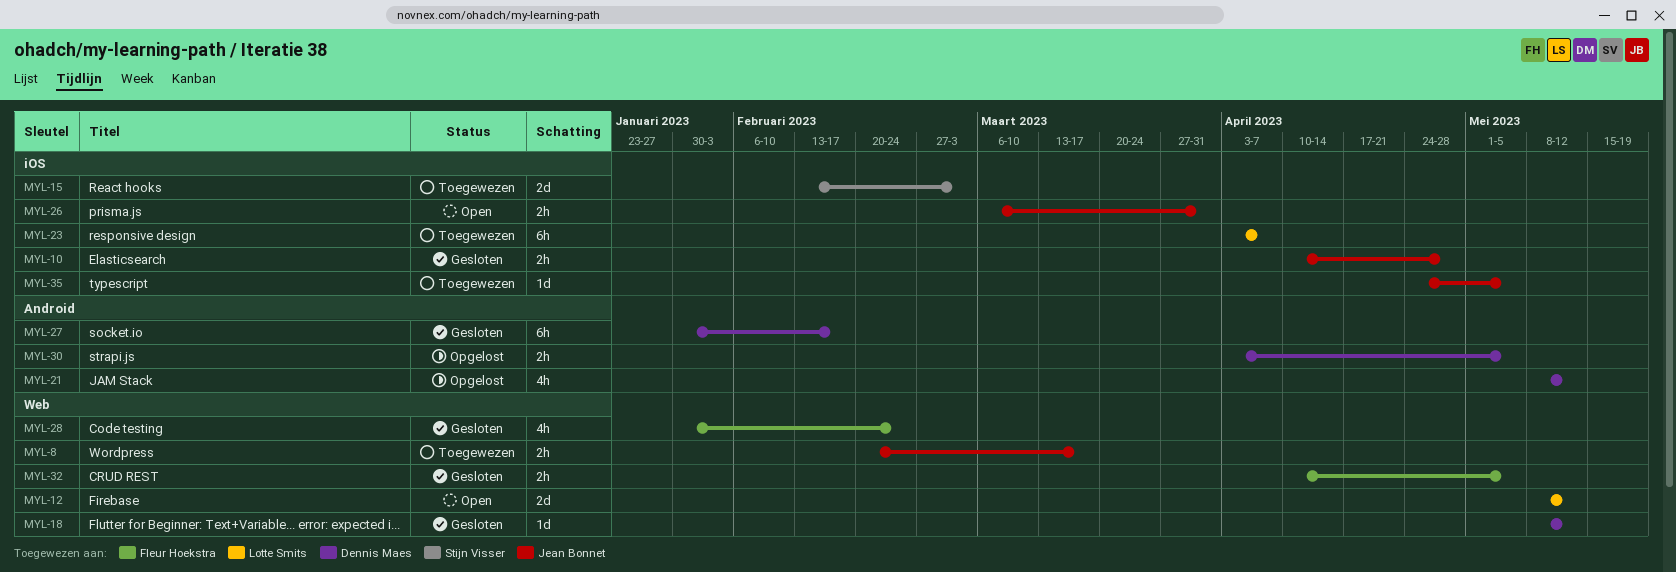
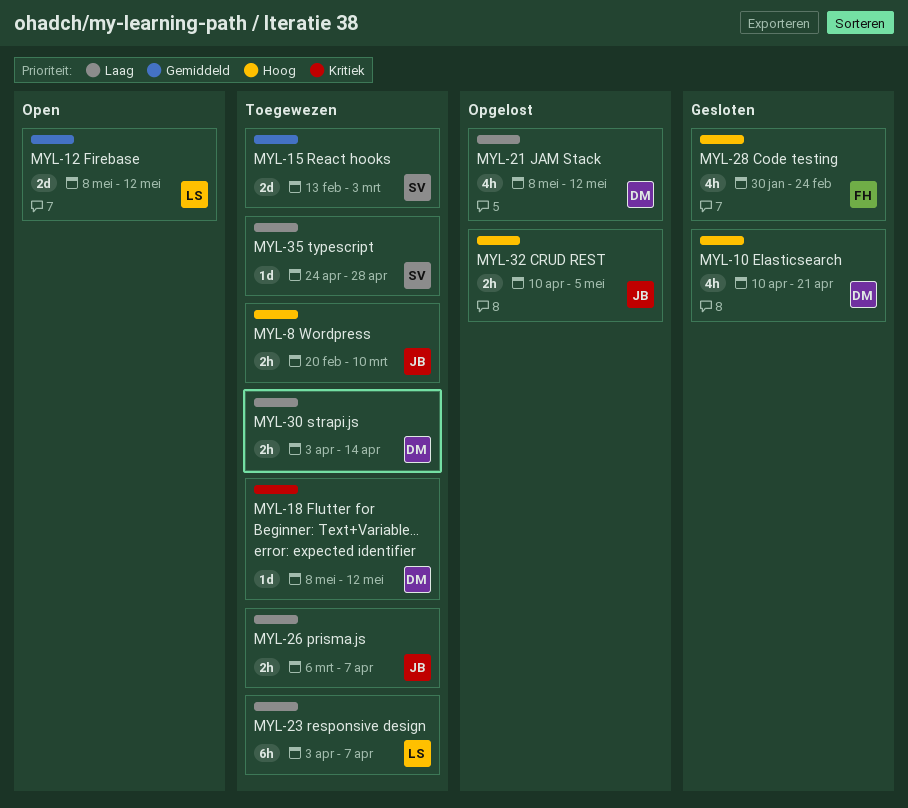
MYL-8, due: Mar 17 -> Mar 10
MYL-10, owner: Jean Bonnet -> Dennis Maes
MYL-10, estimate: 2h -> 4h
MYL-10, due: Apr 28 -> Apr 21
MYL-18, status: Gesloten -> Toegewezen
MYL-26, status: Open -> Toegewezen
MYL-26, due: Mar 31 -> Apr 7
MYL-27: present -> none
MYL-30, status: Opgelost -> Toegewezen
MYL-30, due: May 5 -> Apr 14
MYL-32, status: Gesloten -> Opgelost
MYL-32, owner: Fleur Hoekstra -> Jean Bonnet
MYL-35, owner: Jean Bonnet -> Stijn Visser
MYL-35, due: May 5 -> Apr 28

